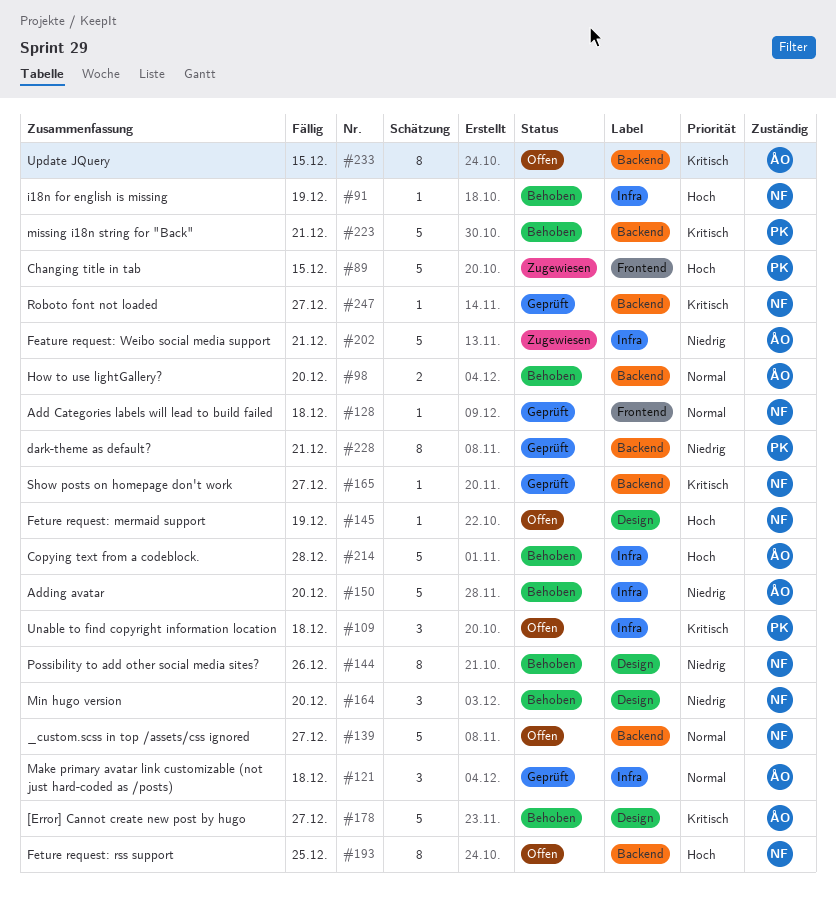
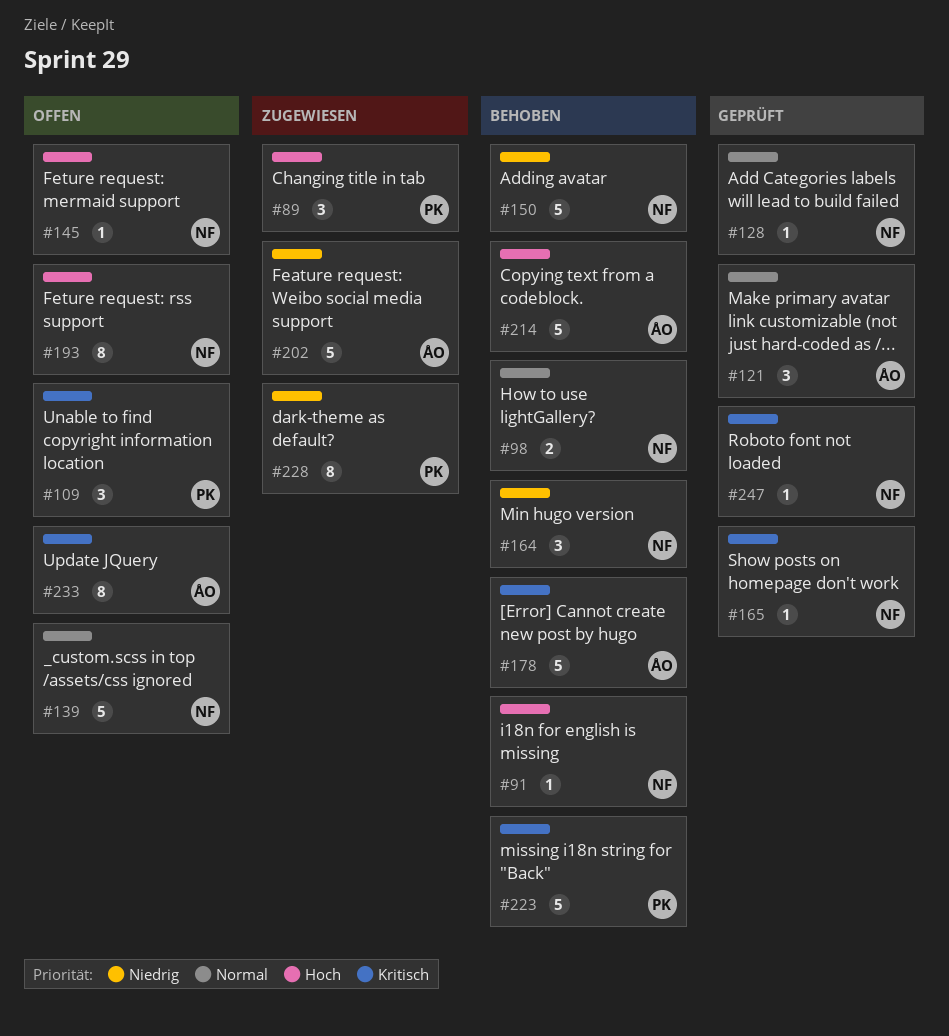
#89, estimate: 5 -> 3
#98, owner: ÅO -> NF
#144: present -> none
#150, owner: ÅO -> NF
#228, status: Geprüft -> Zugewiesen

